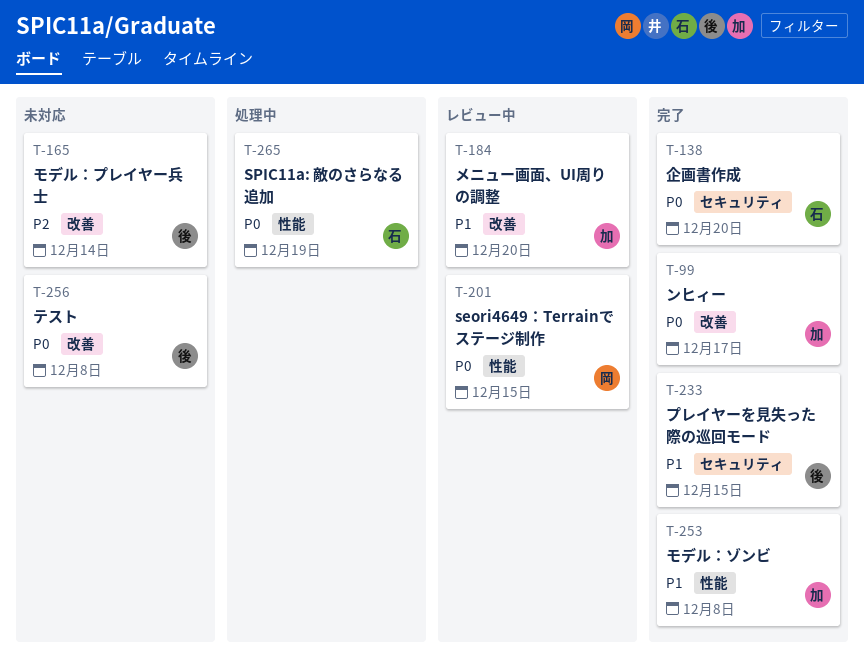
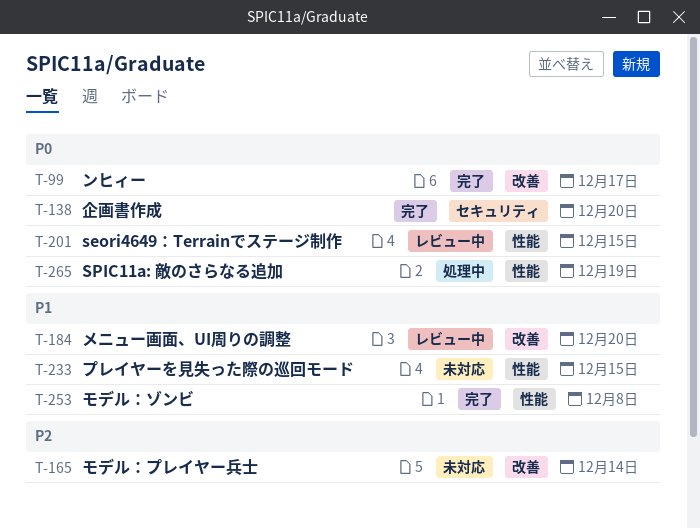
T-233, status: 完了 -> 未対応
T-233, label: セキュリティ -> 性能
T-256: present -> none

